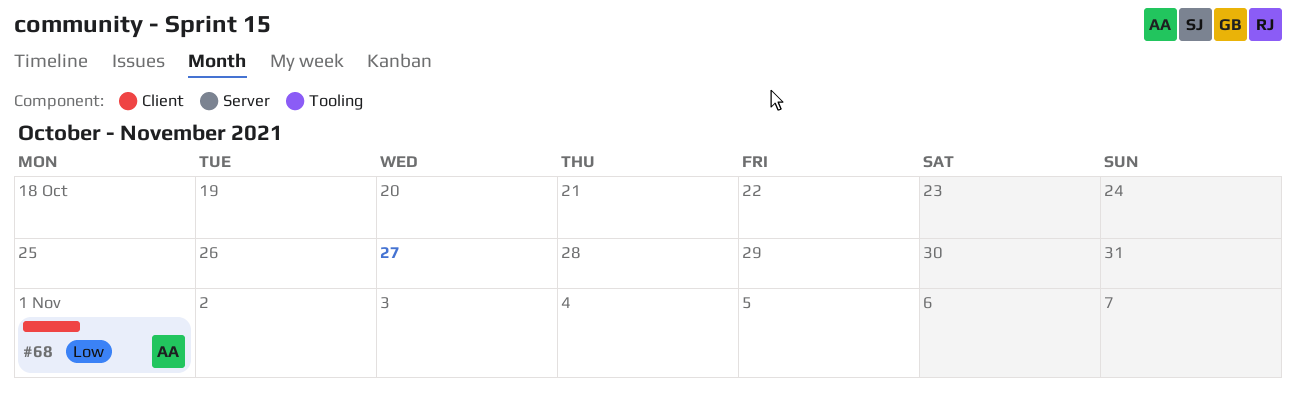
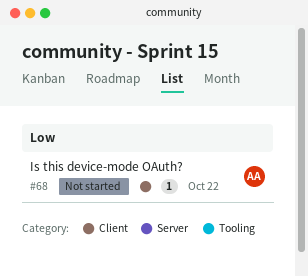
#68, due: Nov 1 -> Oct 22

